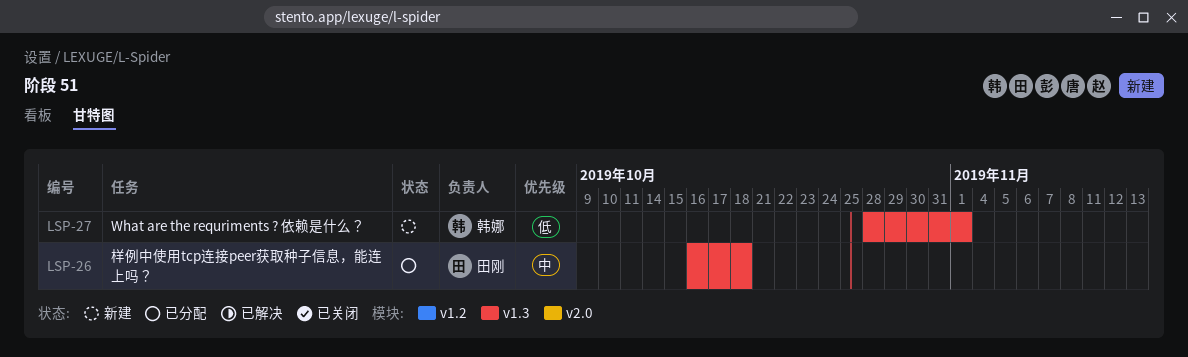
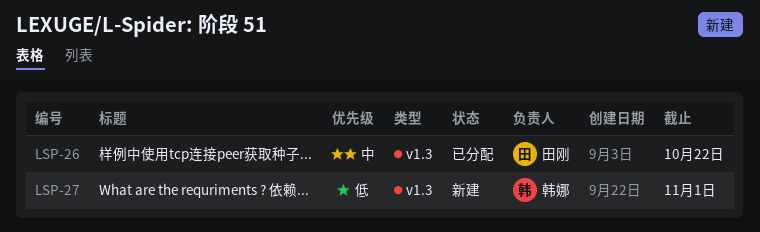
LSP-26, due: Oct 18 -> Oct 22

